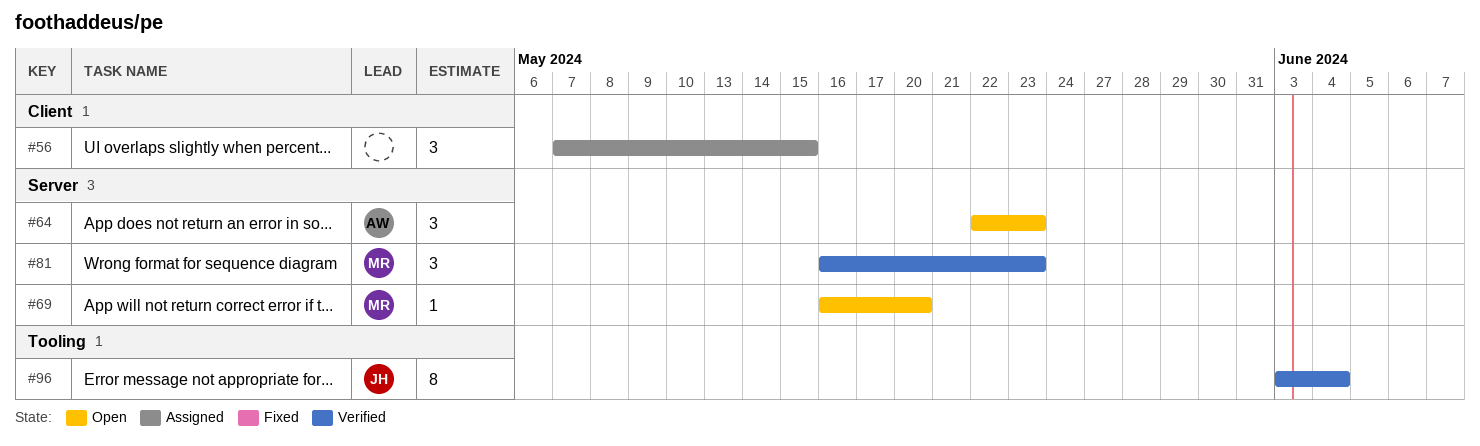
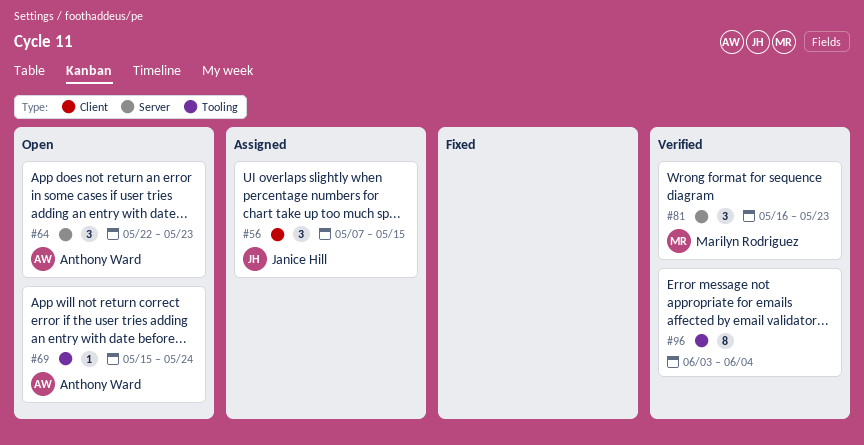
#56, owner: none -> Janice Hill
#69, owner: Marilyn Rodriguez -> Anthony Ward
#69, label: Server -> Tooling
#69, start: May 16 -> May 15
#69, due: May 20 -> May 24
#96, owner: Janice Hill -> none

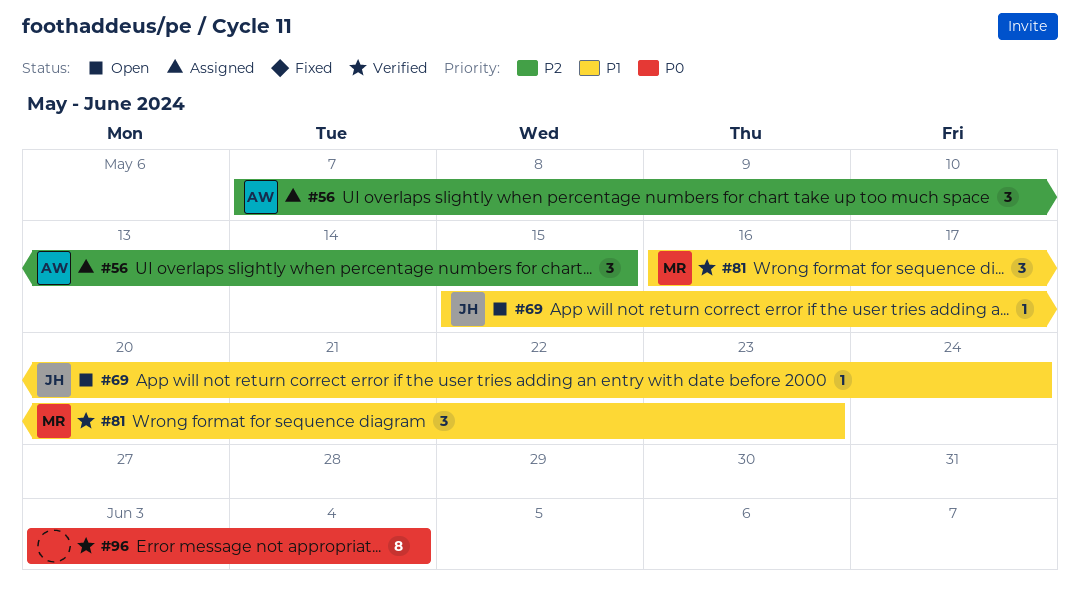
#56, owner: Janice Hill -> Anthony Ward
#64: present -> none
#69, owner: Anthony Ward -> Janice Hill

